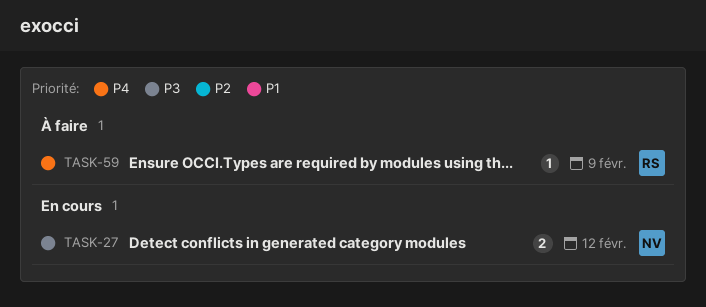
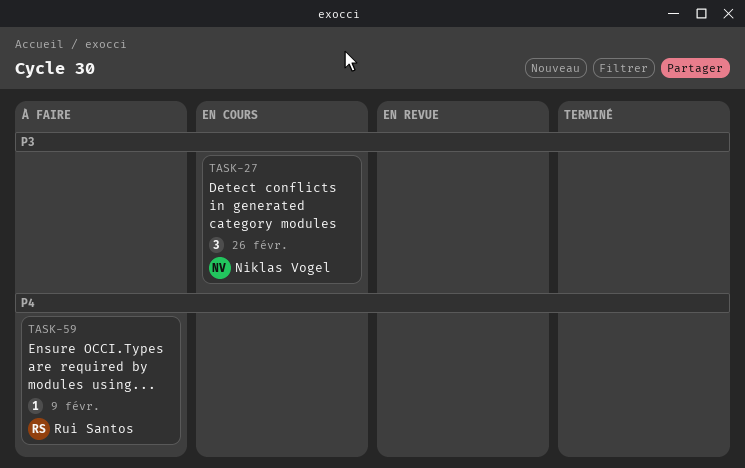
TASK-27, estimate: 2 -> 3
TASK-27, due: Feb 12 -> Feb 26

